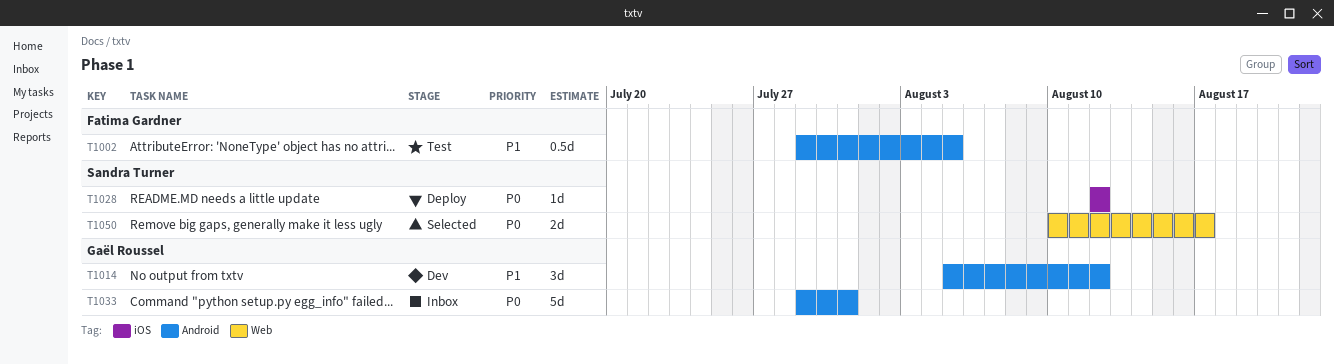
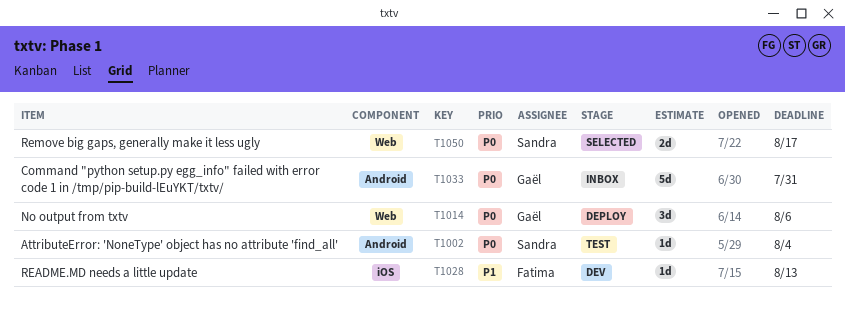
T1002, owner: Fatima Gardner -> Sandra Turner
T1002, priority: P1 -> P0
T1002, estimate: 0.5d -> 1d
T1002, due: Aug 5 -> Aug 4
T1014, status: Dev -> Deploy
T1014, priority: P1 -> P0
T1014, label: Android -> Web
T1014, due: Aug 12 -> Aug 6
T1028, status: Deploy -> Dev
T1028, owner: Sandra Turner -> Fatima Gardner
T1028, priority: P0 -> P1
T1028, due: Aug 12 -> Aug 13

